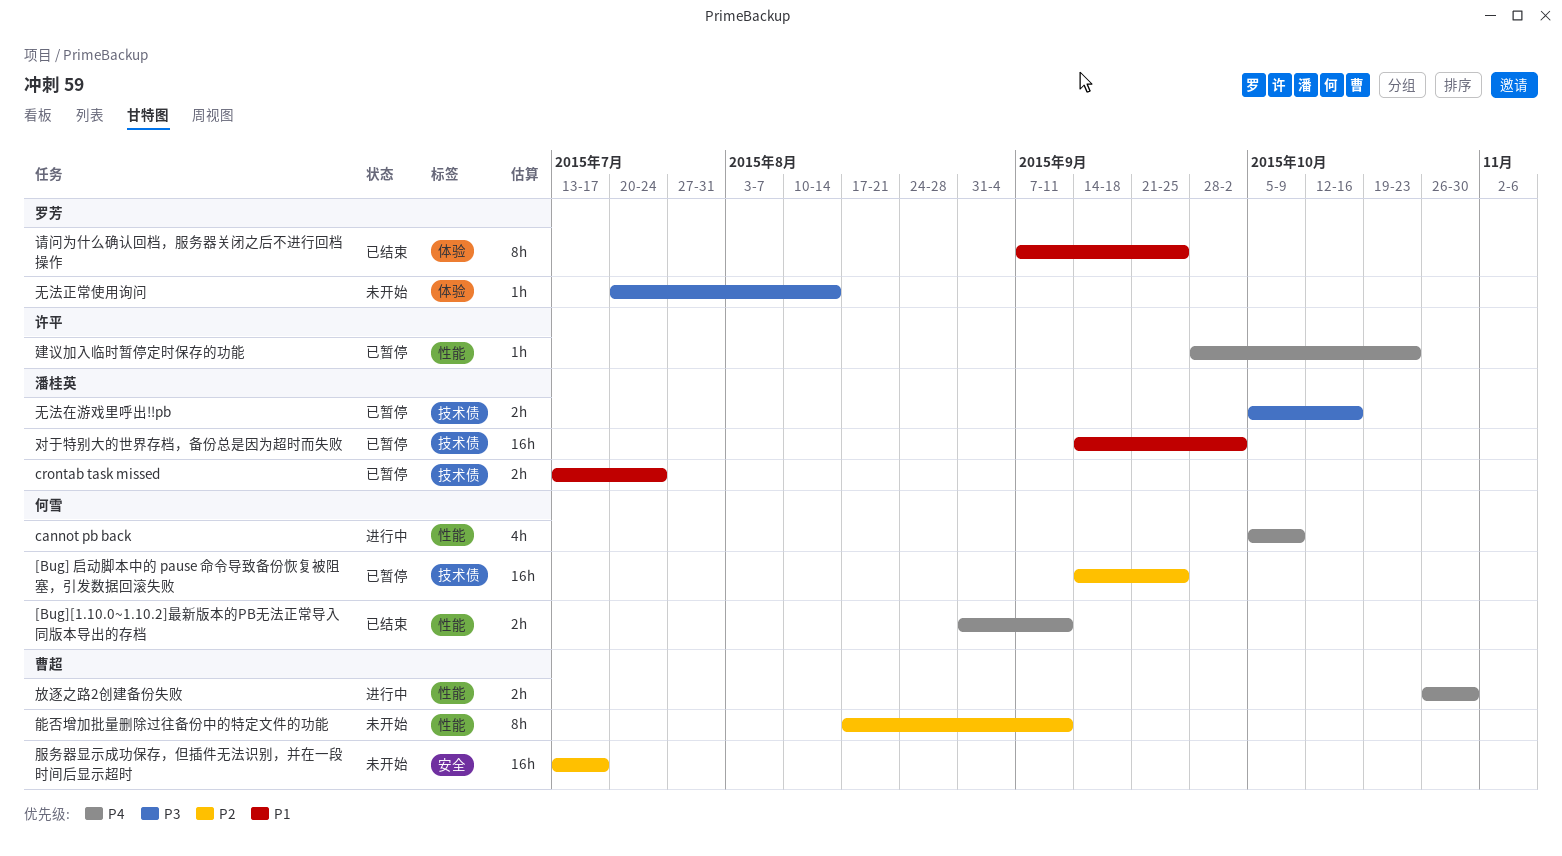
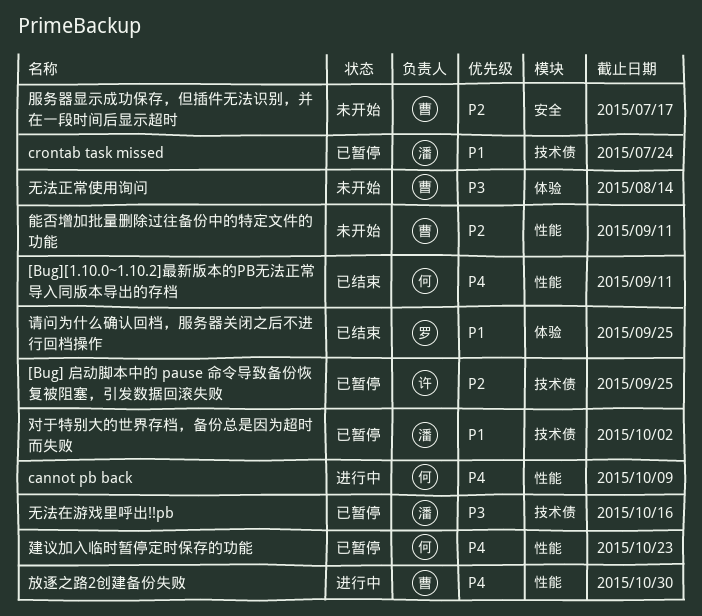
[Bug] 启动脚本中的 pause 命令导致备份恢复被阻塞，引发数据回滚失败, owner: 何雪 -> 许平
建议加入临时暂停定时保存的功能, owner: 许平 -> 何雪
无法正常使用询问, owner: 罗芳 -> 曹超

